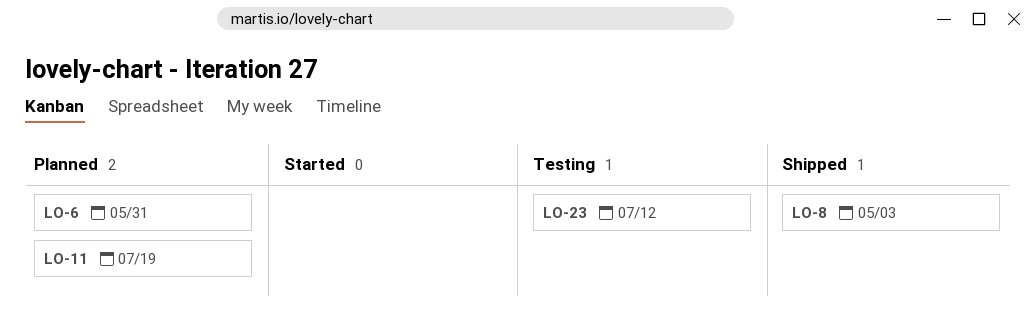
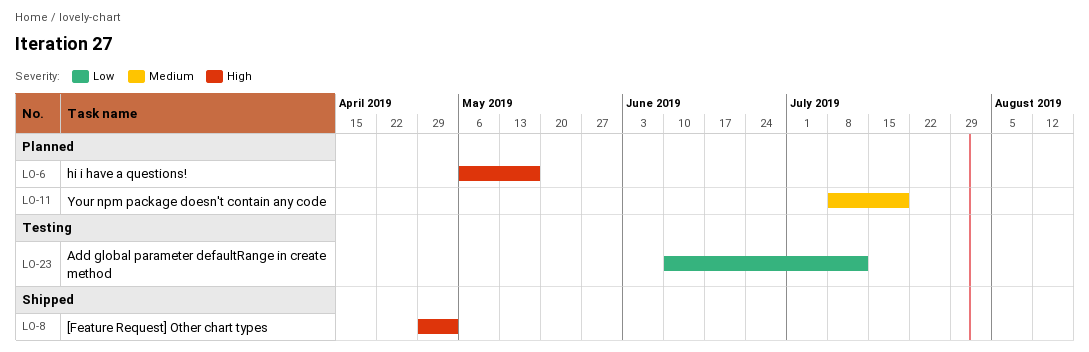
LO-6, due: May 31 -> May 17

